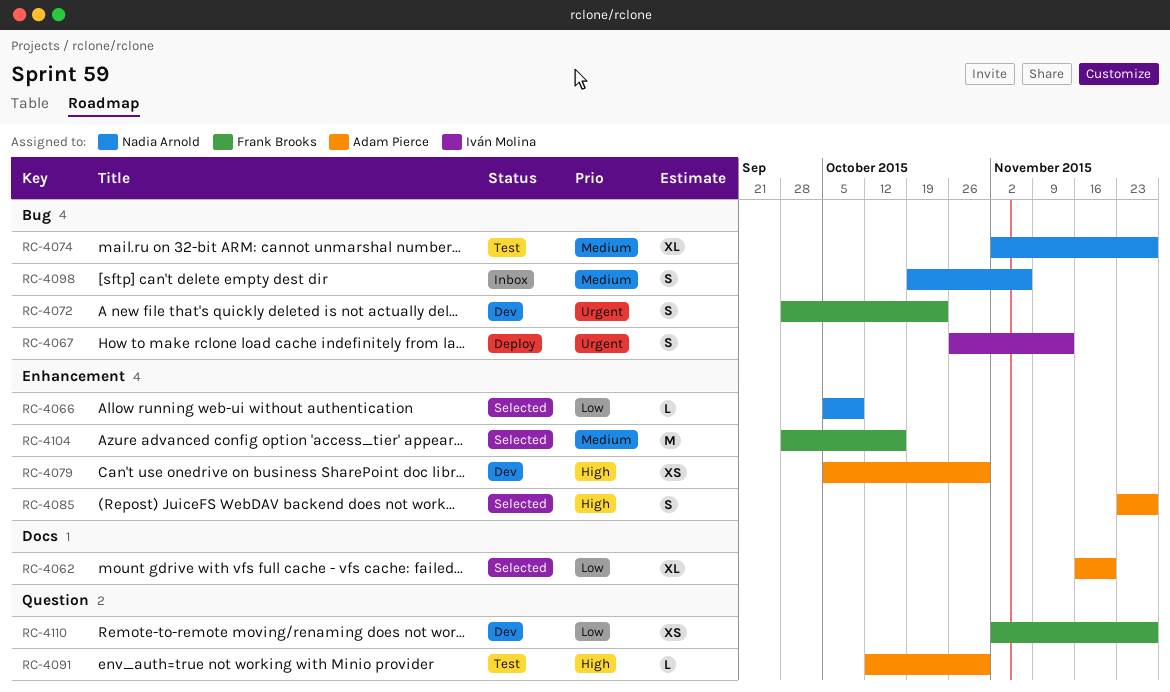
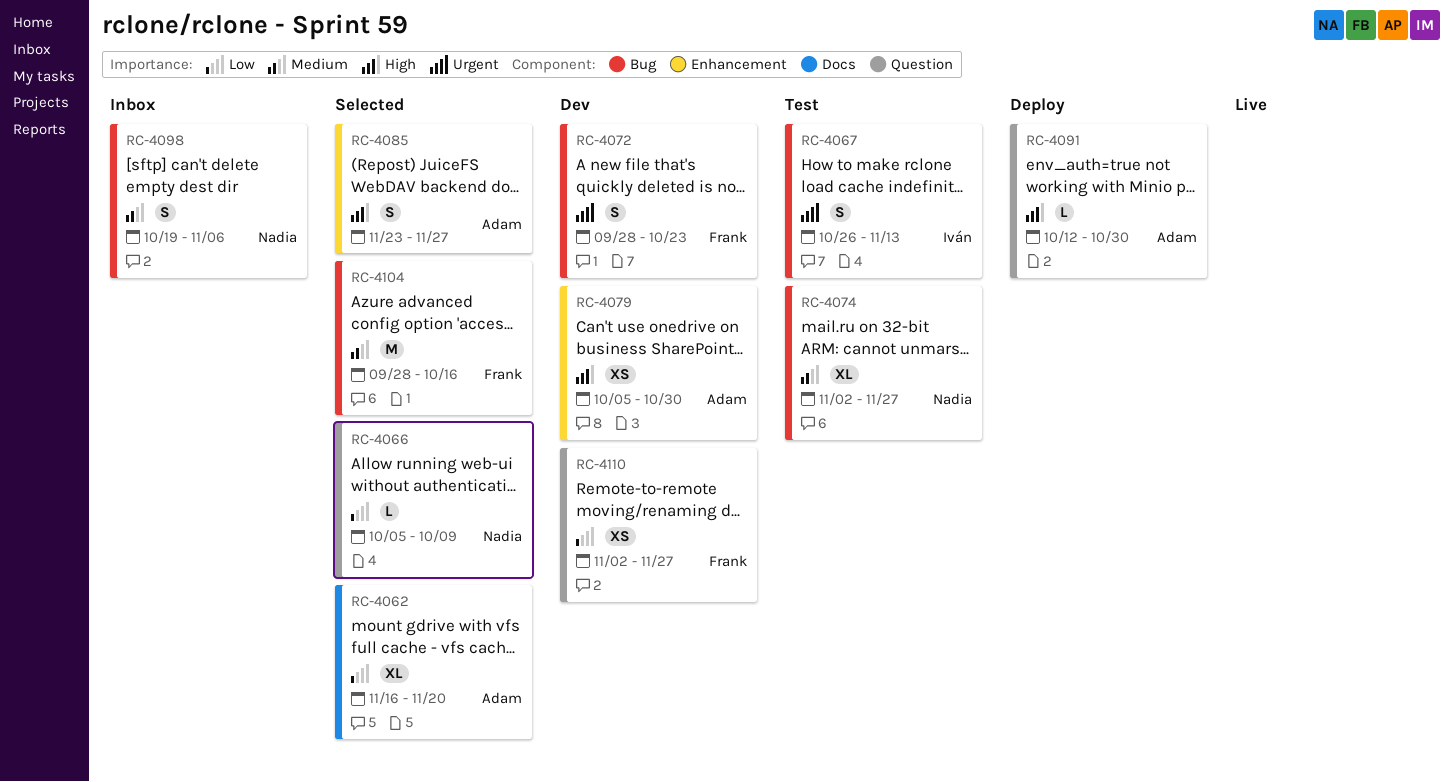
RC-4066, label: Enhancement -> Question
RC-4067, status: Deploy -> Test
RC-4091, status: Test -> Deploy
RC-4104, label: Enhancement -> Bug

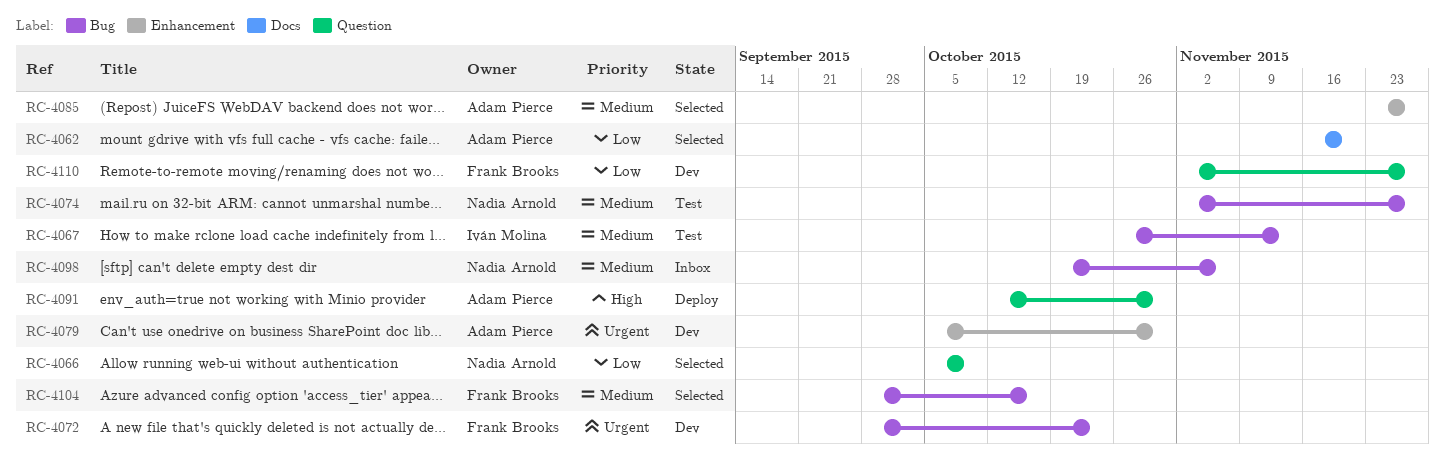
RC-4067, priority: Urgent -> Medium
RC-4079, priority: High -> Urgent
RC-4085, priority: High -> Medium

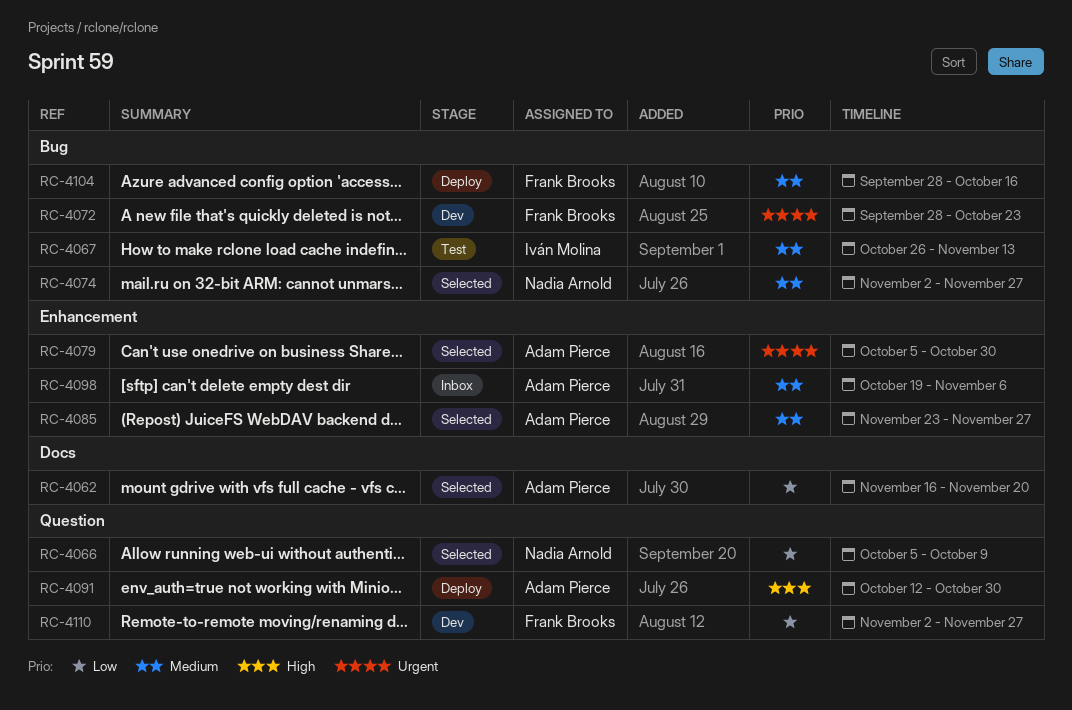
RC-4074, status: Test -> Selected
RC-4079, status: Dev -> Selected
RC-4098, owner: Nadia Arnold -> Adam Pierce
RC-4098, label: Bug -> Enhancement
RC-4104, status: Selected -> Deploy

